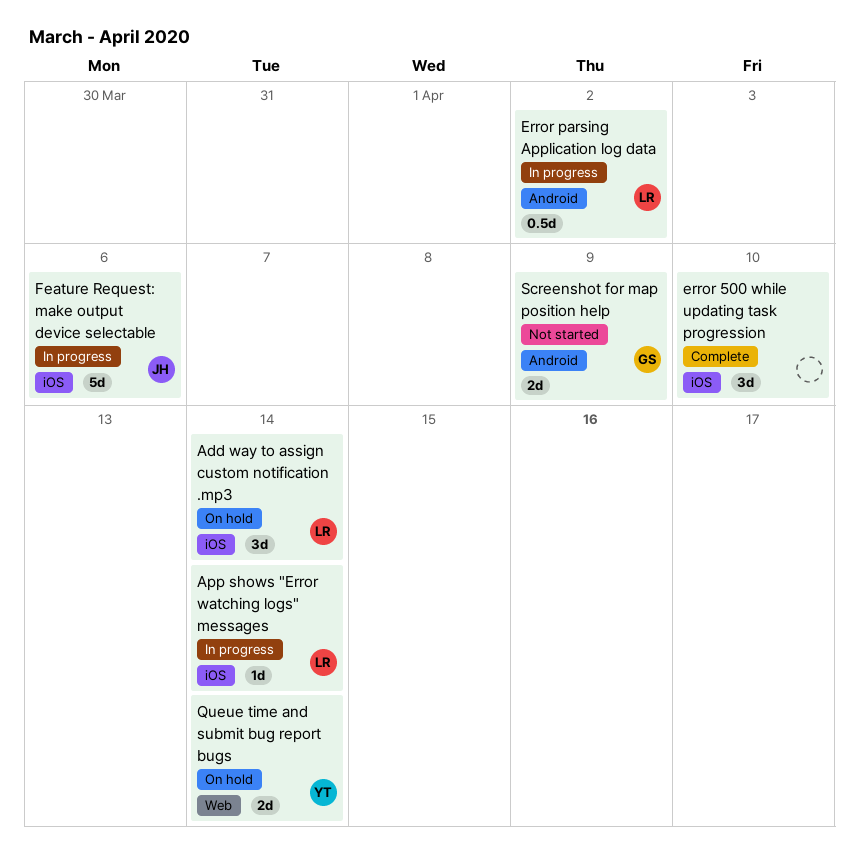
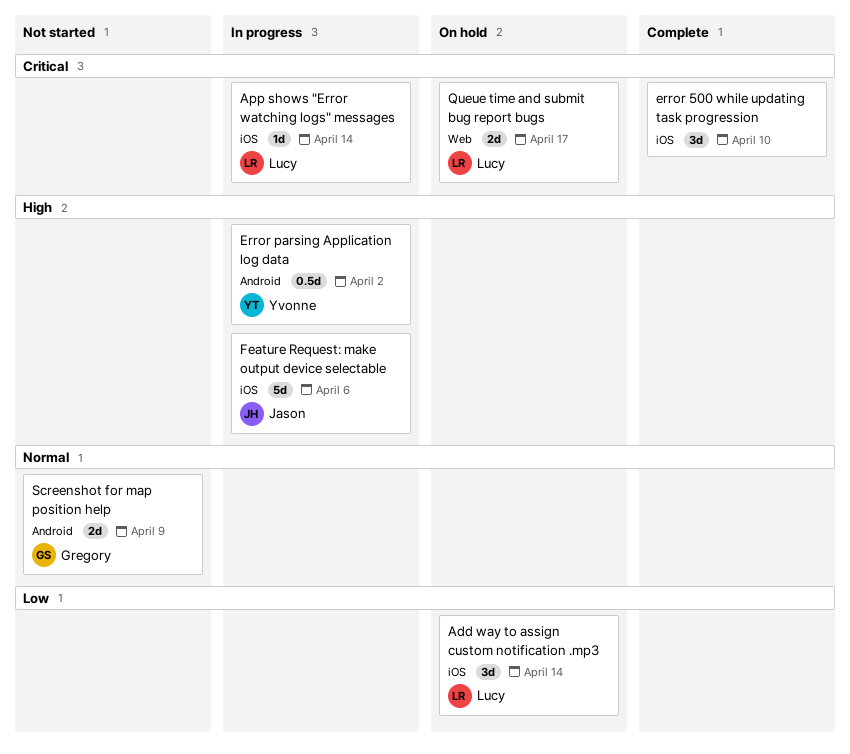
Error parsing Application log data, owner: Lucy -> Yvonne
Queue time and submit bug report bugs, owner: Yvonne -> Lucy
Queue time and submit bug report bugs, due: Apr 14 -> Apr 17

